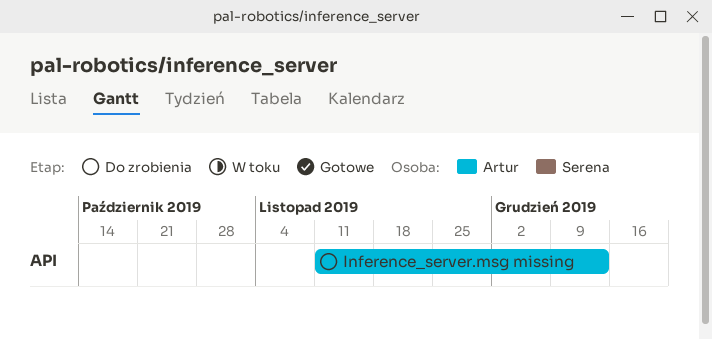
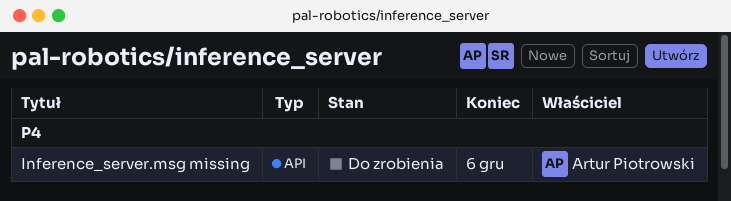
Inference_server.msg missing, due: Dec 13 -> Dec 6

